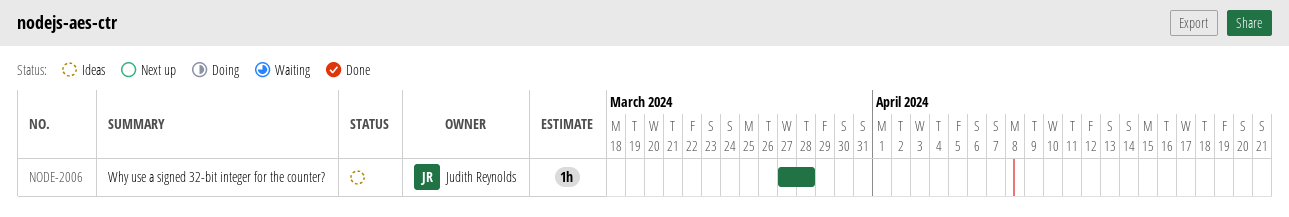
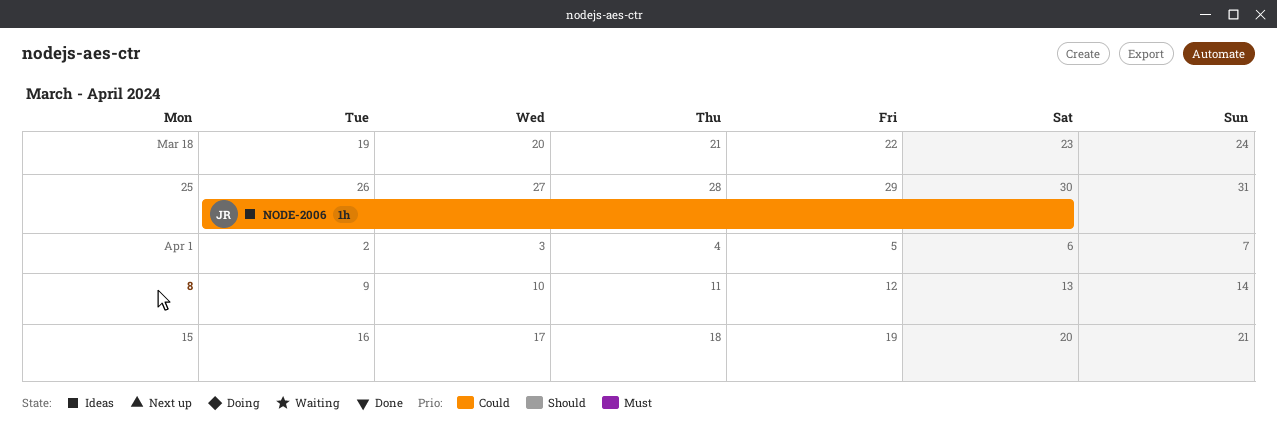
NODE-2006, start: Mar 27 -> Mar 26
NODE-2006, due: Mar 28 -> Mar 30

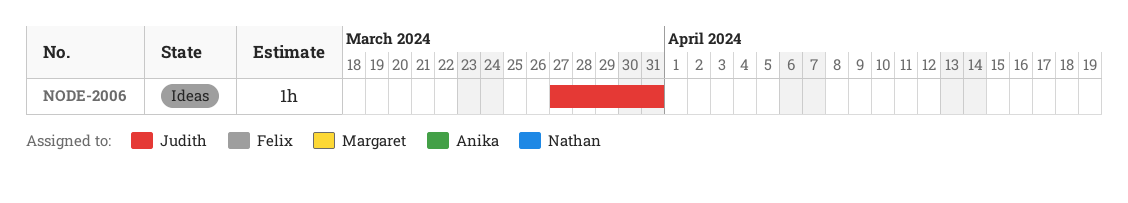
NODE-2006, start: Mar 26 -> Mar 27
NODE-2006, due: Mar 30 -> Mar 31

